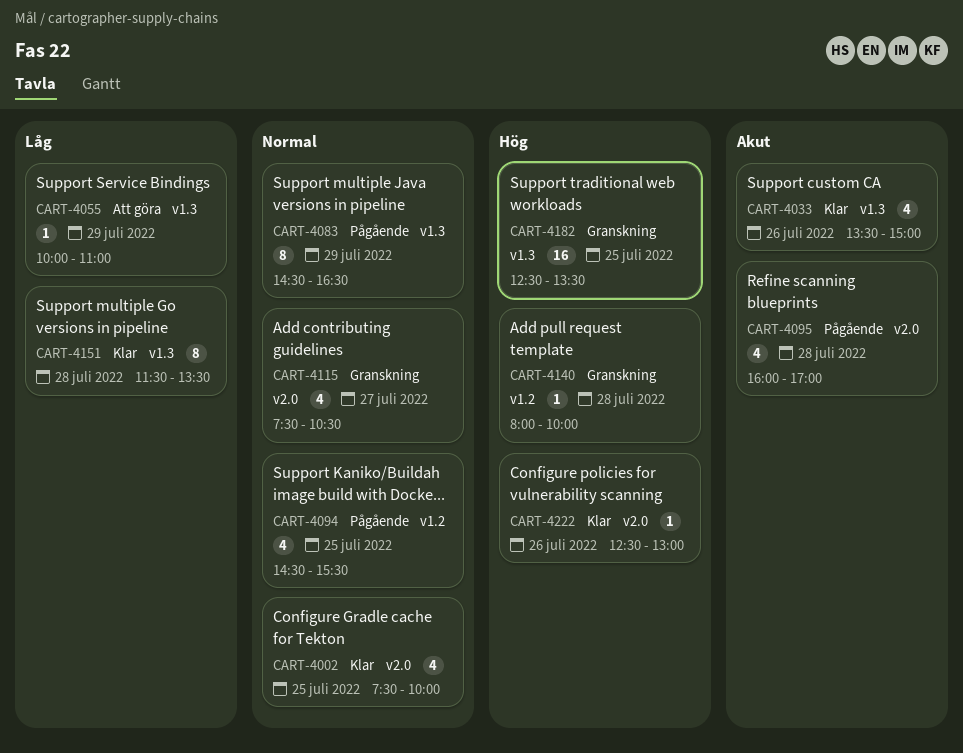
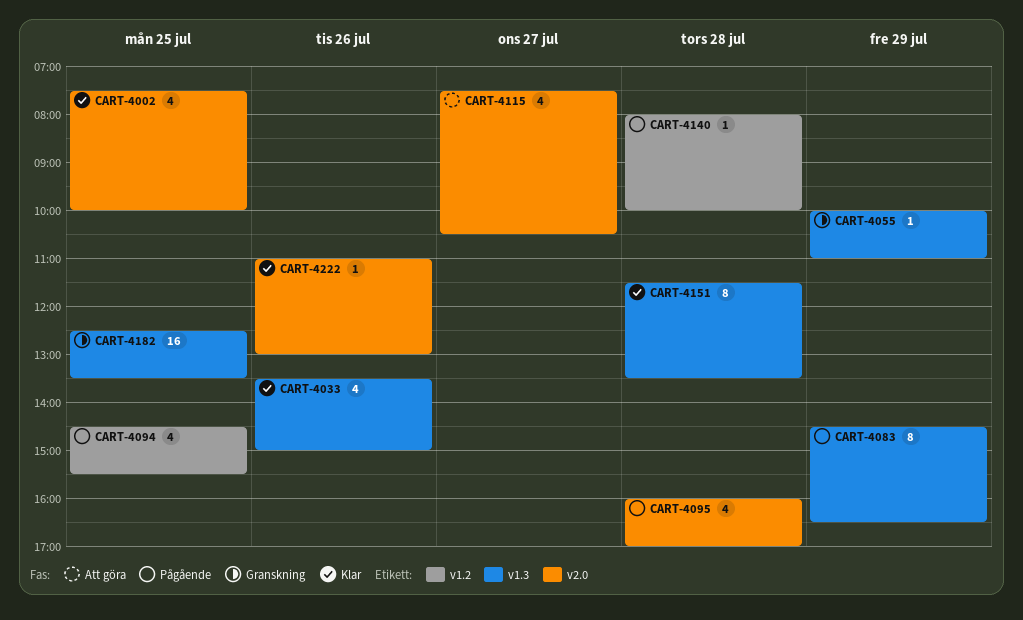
CART-4055, status: Att göra -> Granskning
CART-4115, status: Granskning -> Att göra
CART-4140, status: Granskning -> Pågående
CART-4222, begins: 12:30 -> 11:00

